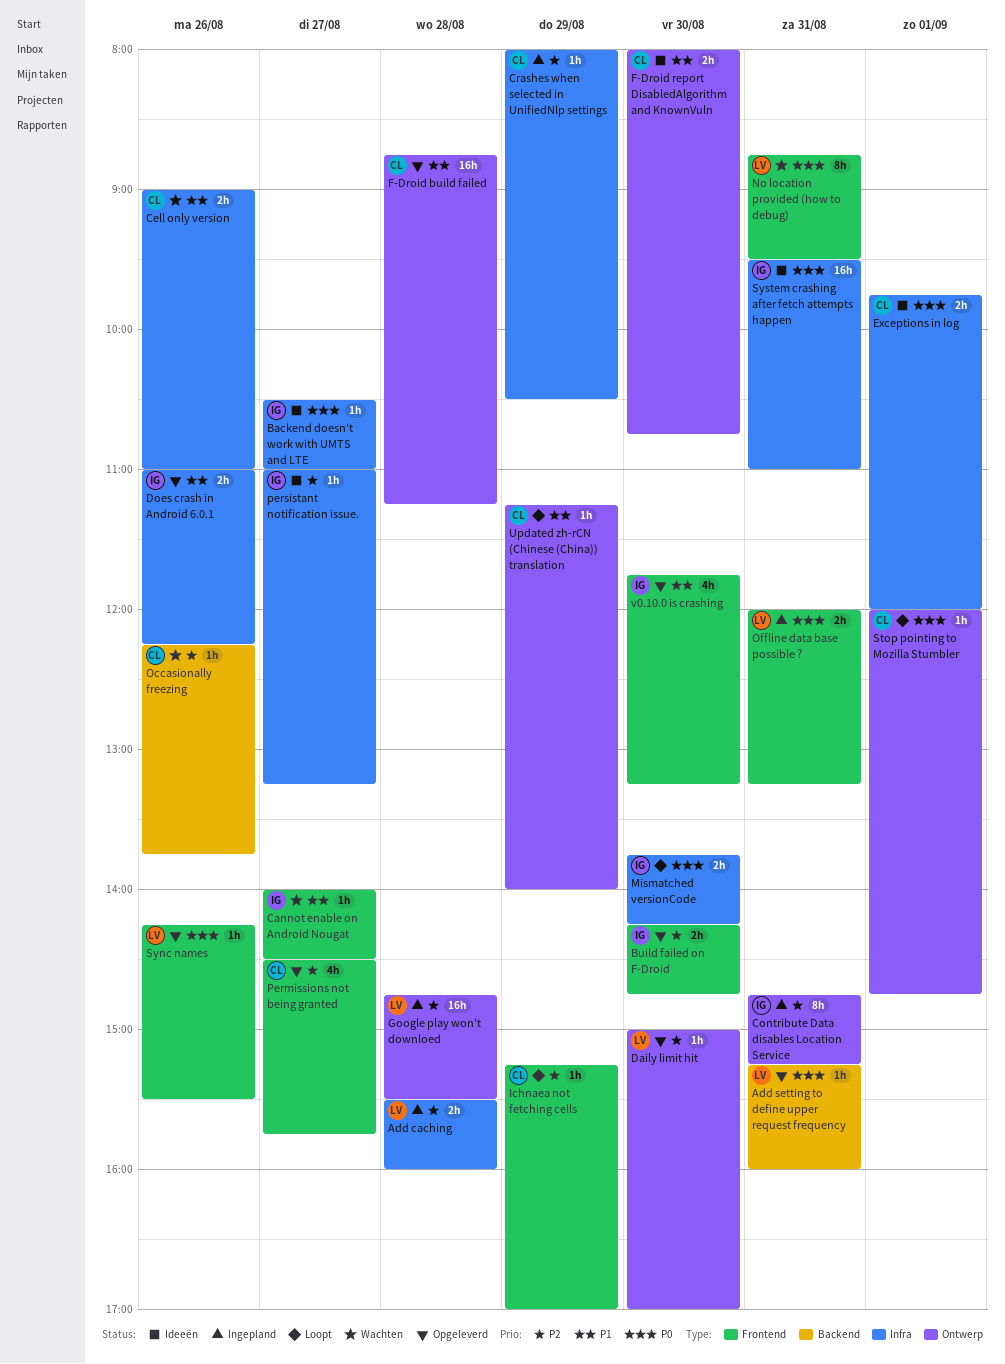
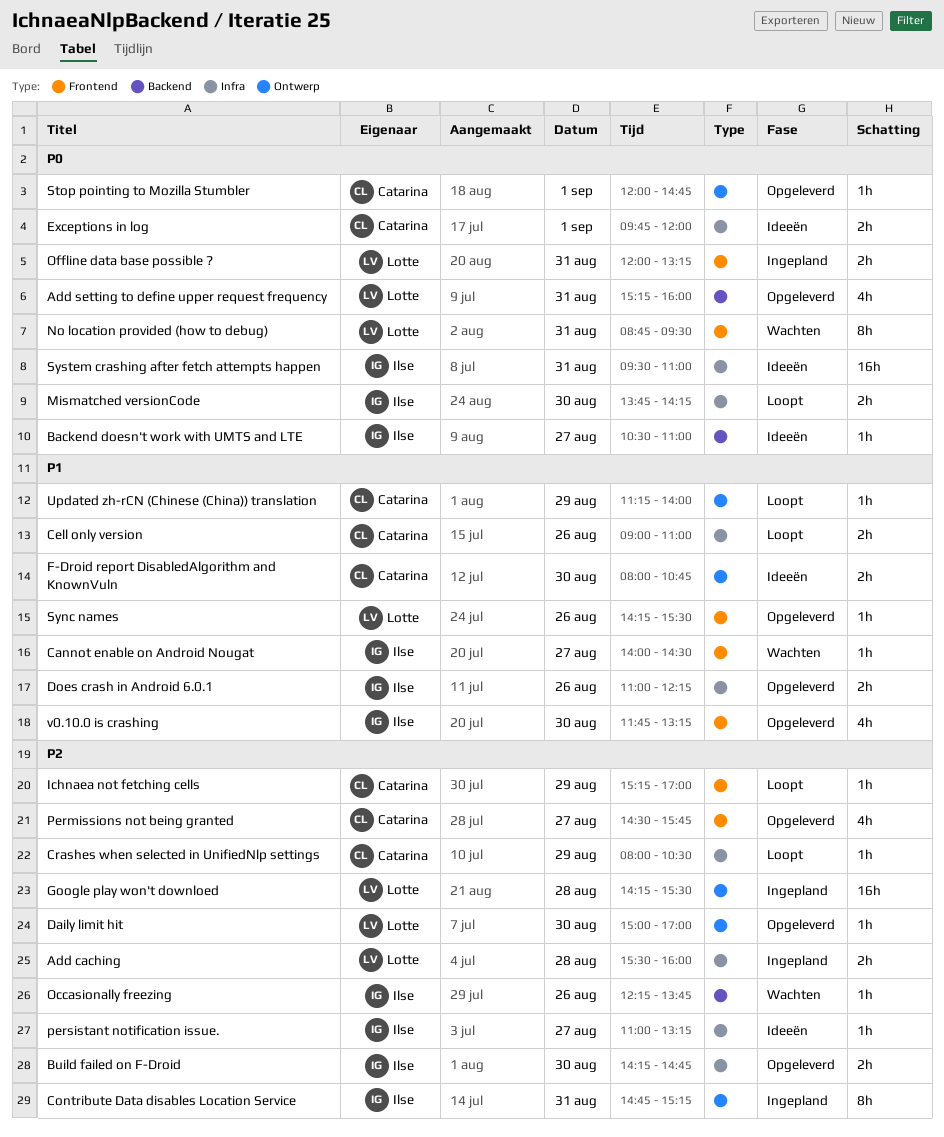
Add setting to define upper request frequency, estimate: 1h -> 4h
Backend doesn't work with UMTS and LTE, label: Infra -> Backend
Build failed on F-Droid, label: Frontend -> Infra
Cell only version, status: Wachten -> Loopt
Crashes when selected in UnifiedNlp settings, status: Ingepland -> Loopt
F-Droid build failed: present -> none
Google play won't downloed, begins: 14:45 -> 14:15
Occasionally freezing, owner: Catarina -> Ilse
Stop pointing to Mozilla Stumbler, status: Loopt -> Opgeleverd
Sync names, priority: P0 -> P1

